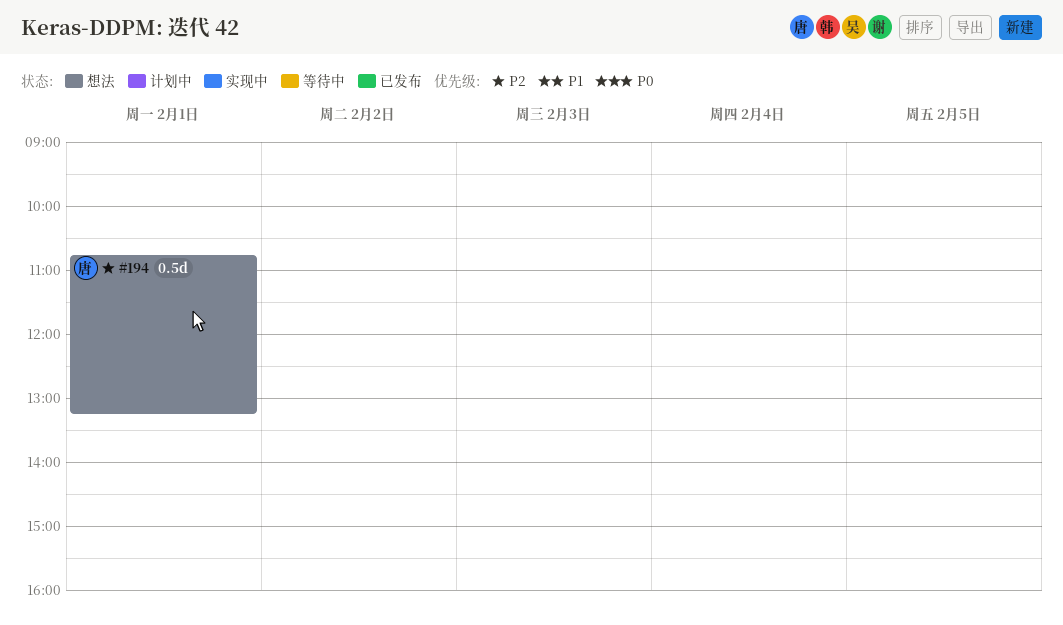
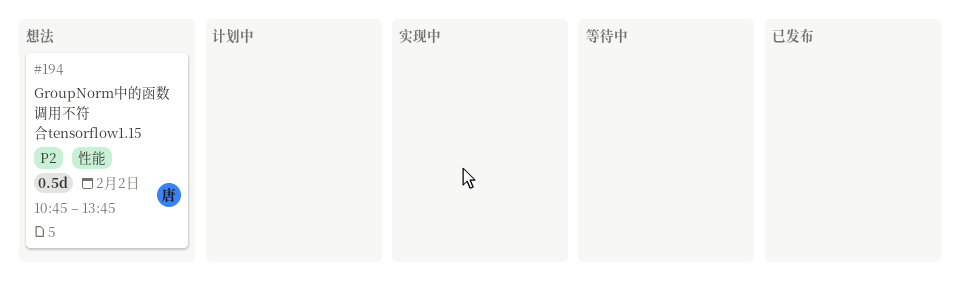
#194, day: Feb 1 -> Feb 2
#194, ends: 13:15 -> 13:45

